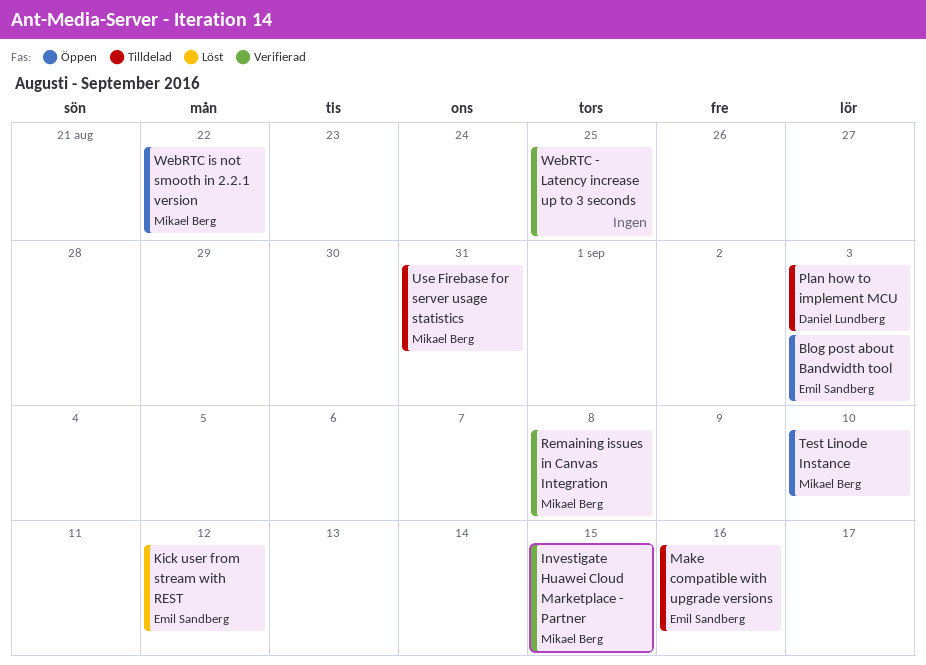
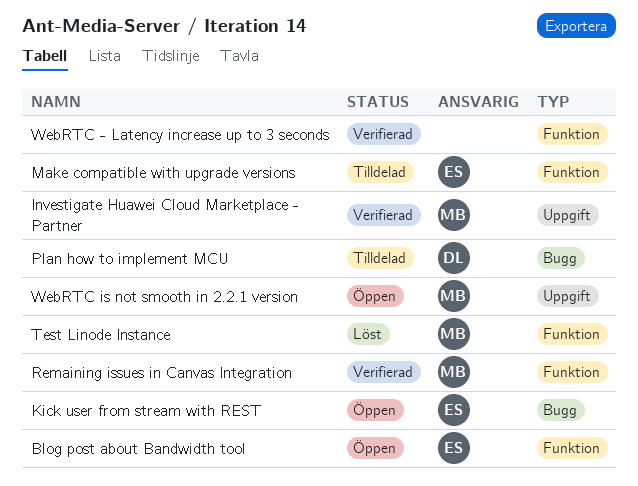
Kick user from stream with REST, status: Löst -> Öppen
Test Linode Instance, status: Öppen -> Löst
Use Firebase for server usage statistics: present -> none

